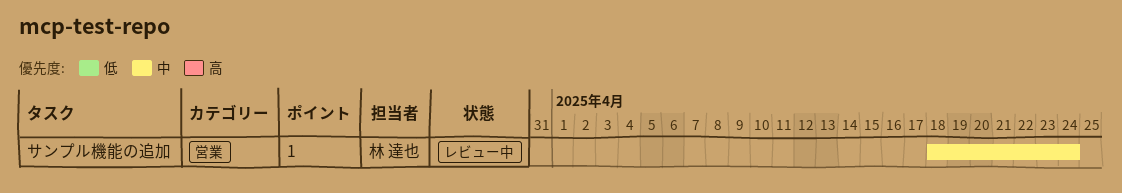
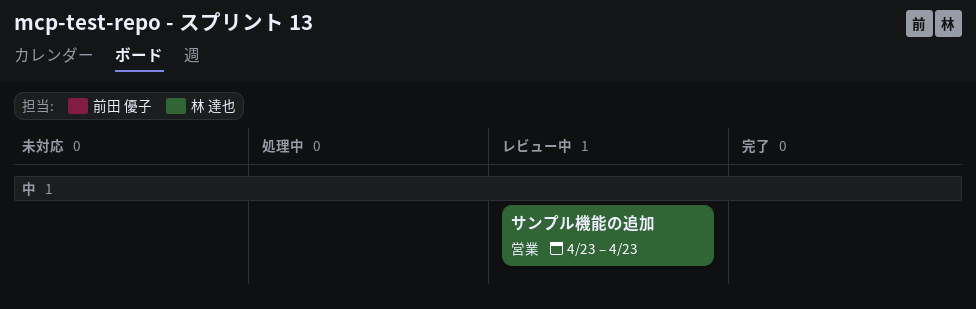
サンプル機能の追加, start: Apr 18 -> Apr 23
サンプル機能の追加, due: Apr 24 -> Apr 23

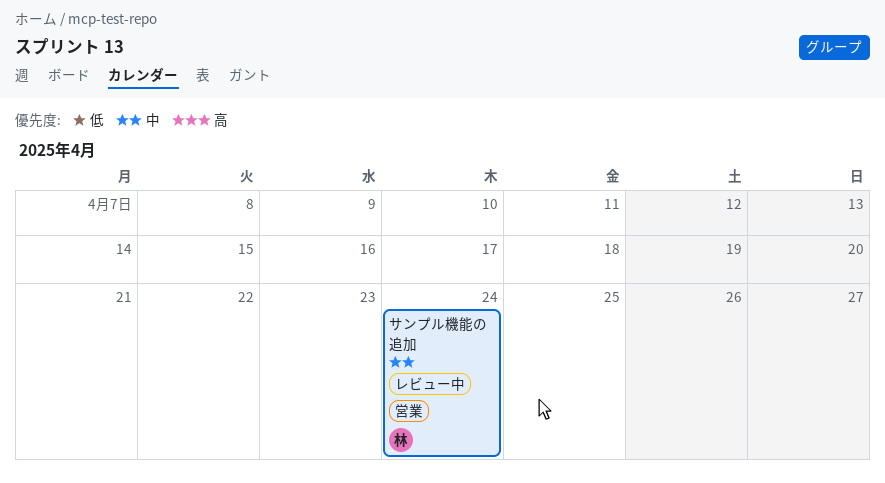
サンプル機能の追加, due: Apr 23 -> Apr 24

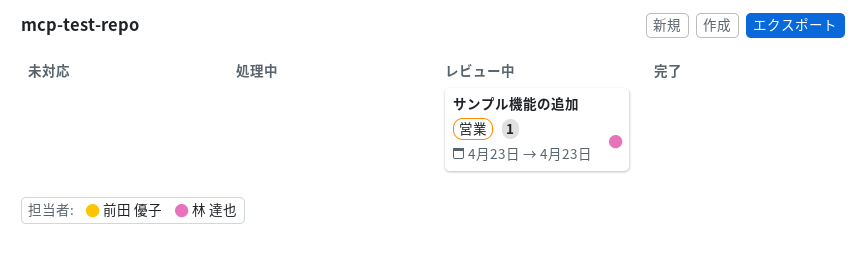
サンプル機能の追加, due: Apr 24 -> Apr 23

